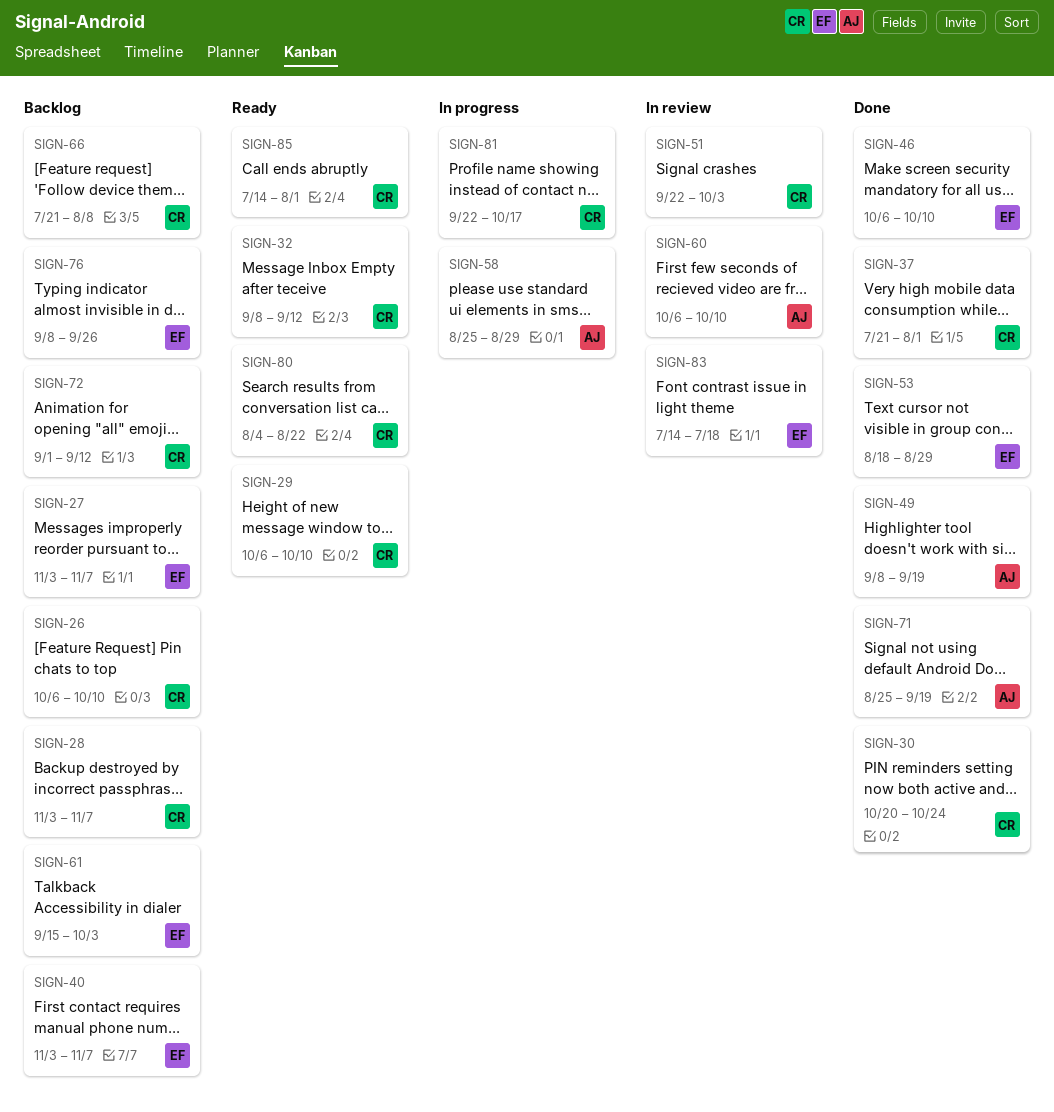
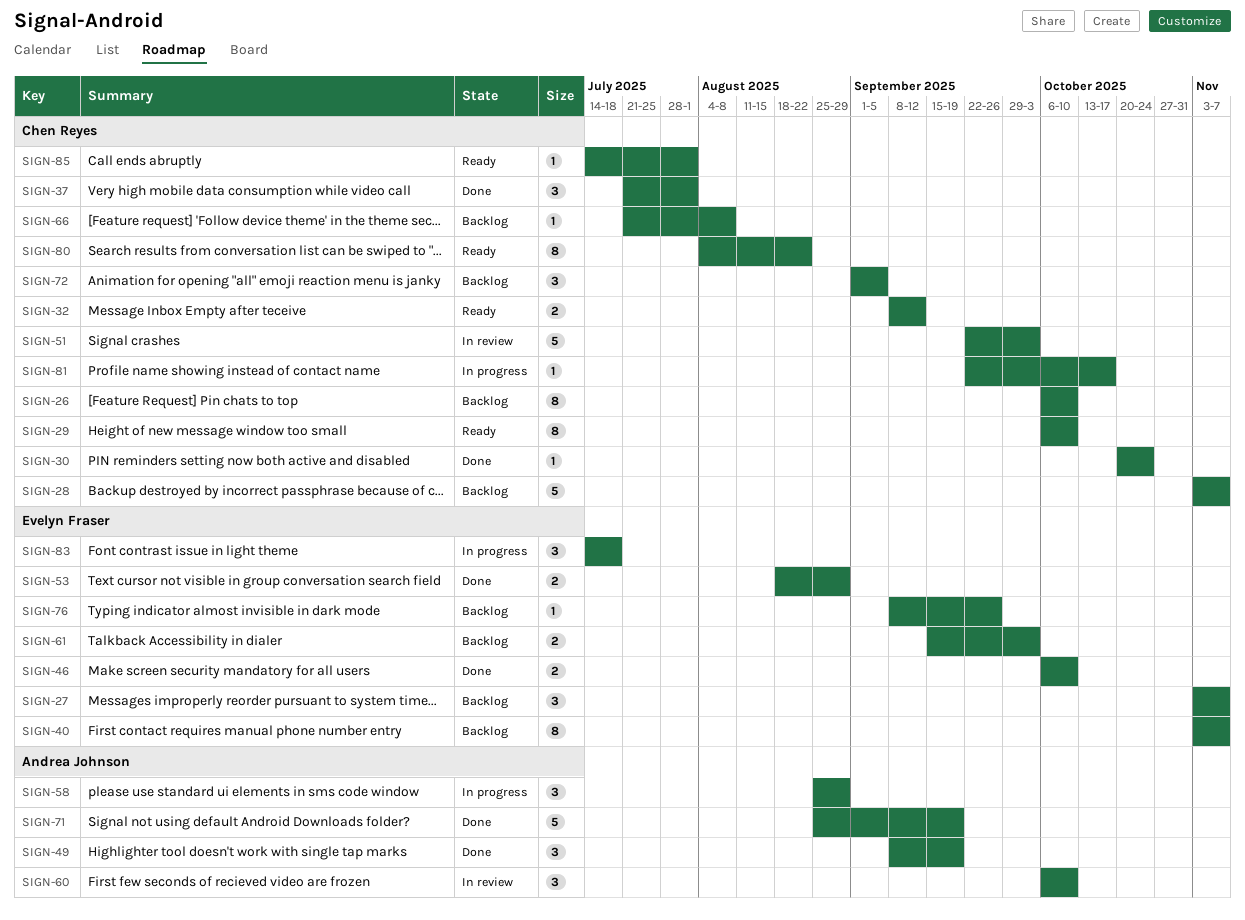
SIGN-72, due: Sep 12 -> Sep 5
SIGN-83, status: In review -> In progress

